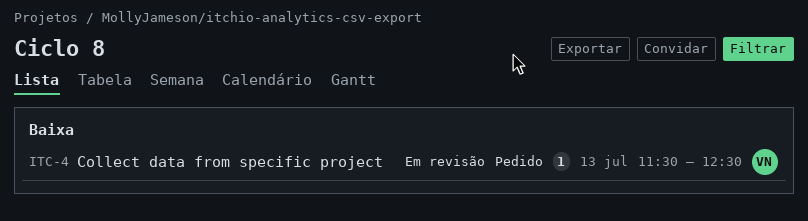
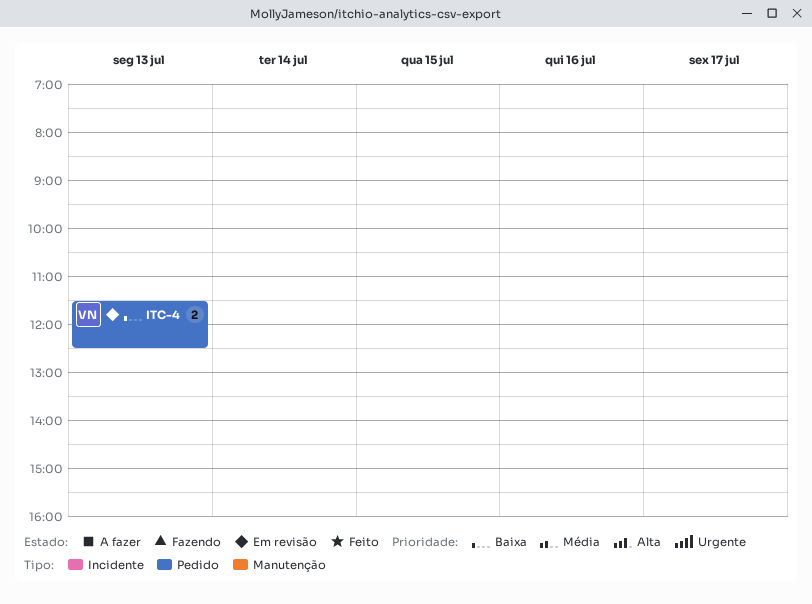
ITC-4, estimate: 1 -> 2

